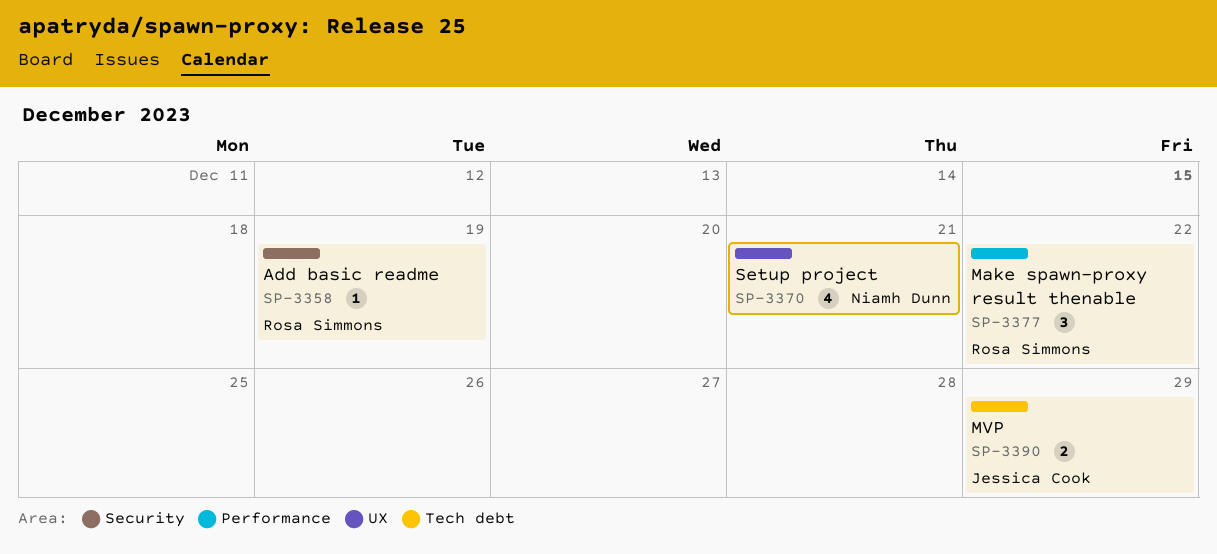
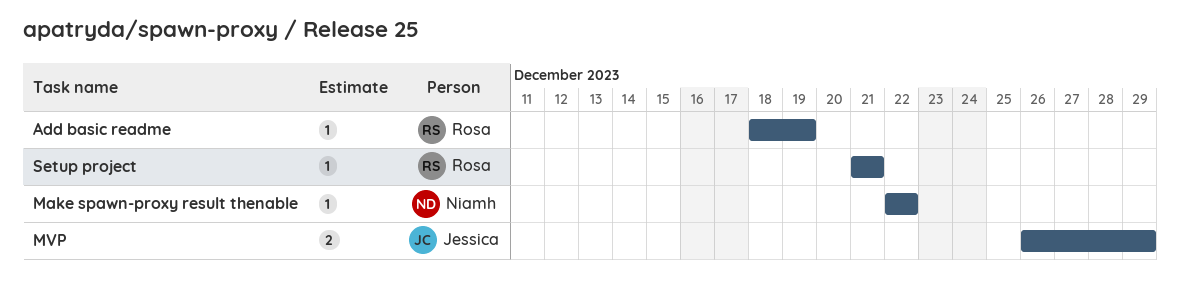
Make spawn-proxy result thenable, owner: Rosa Simmons -> Niamh Dunn
Make spawn-proxy result thenable, estimate: 3 -> 1
Setup project, owner: Niamh Dunn -> Rosa Simmons
Setup project, estimate: 4 -> 1

